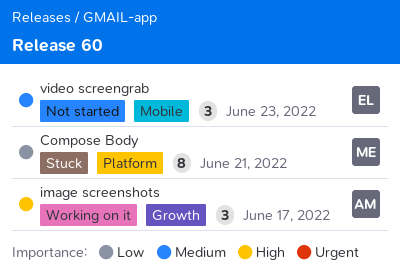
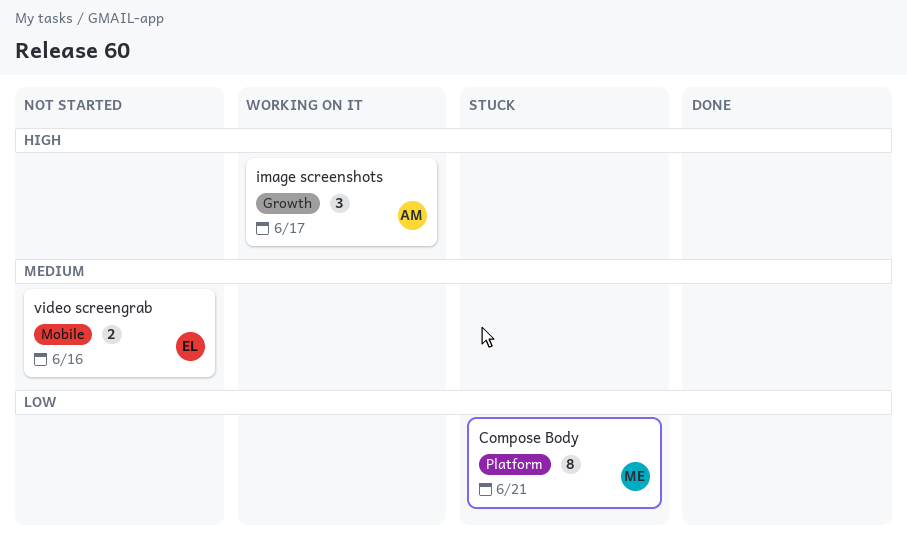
video screengrab, estimate: 3 -> 2
video screengrab, due: Jun 23 -> Jun 16

